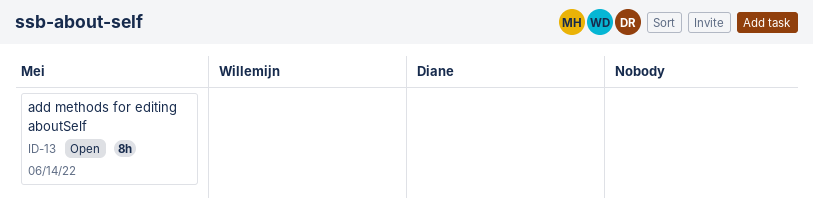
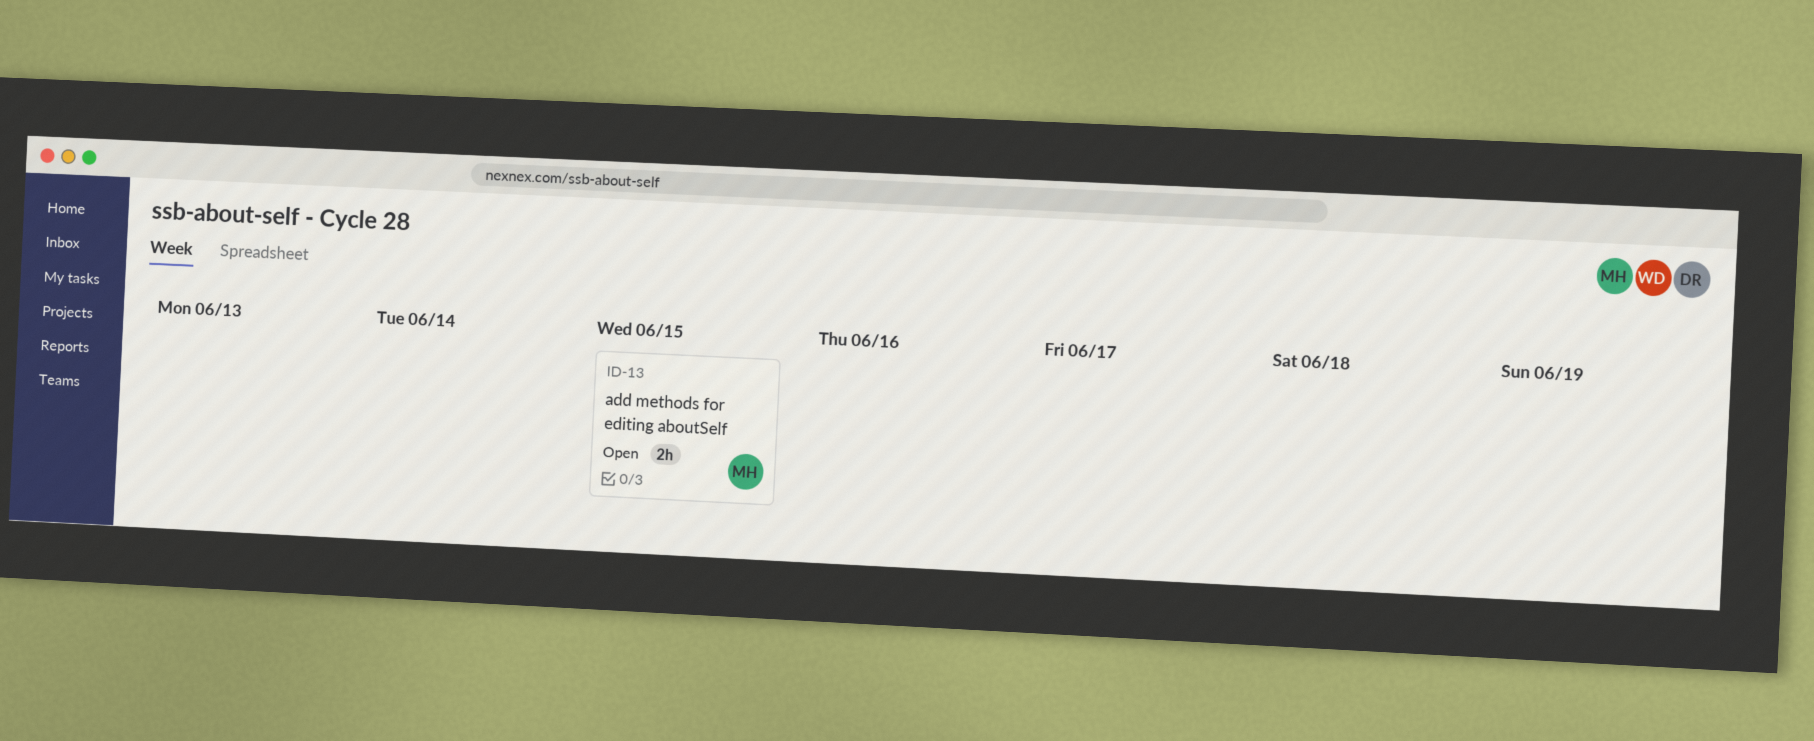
ID-13, estimate: 8h -> 2h
ID-13, due: Jun 14 -> Jun 15

